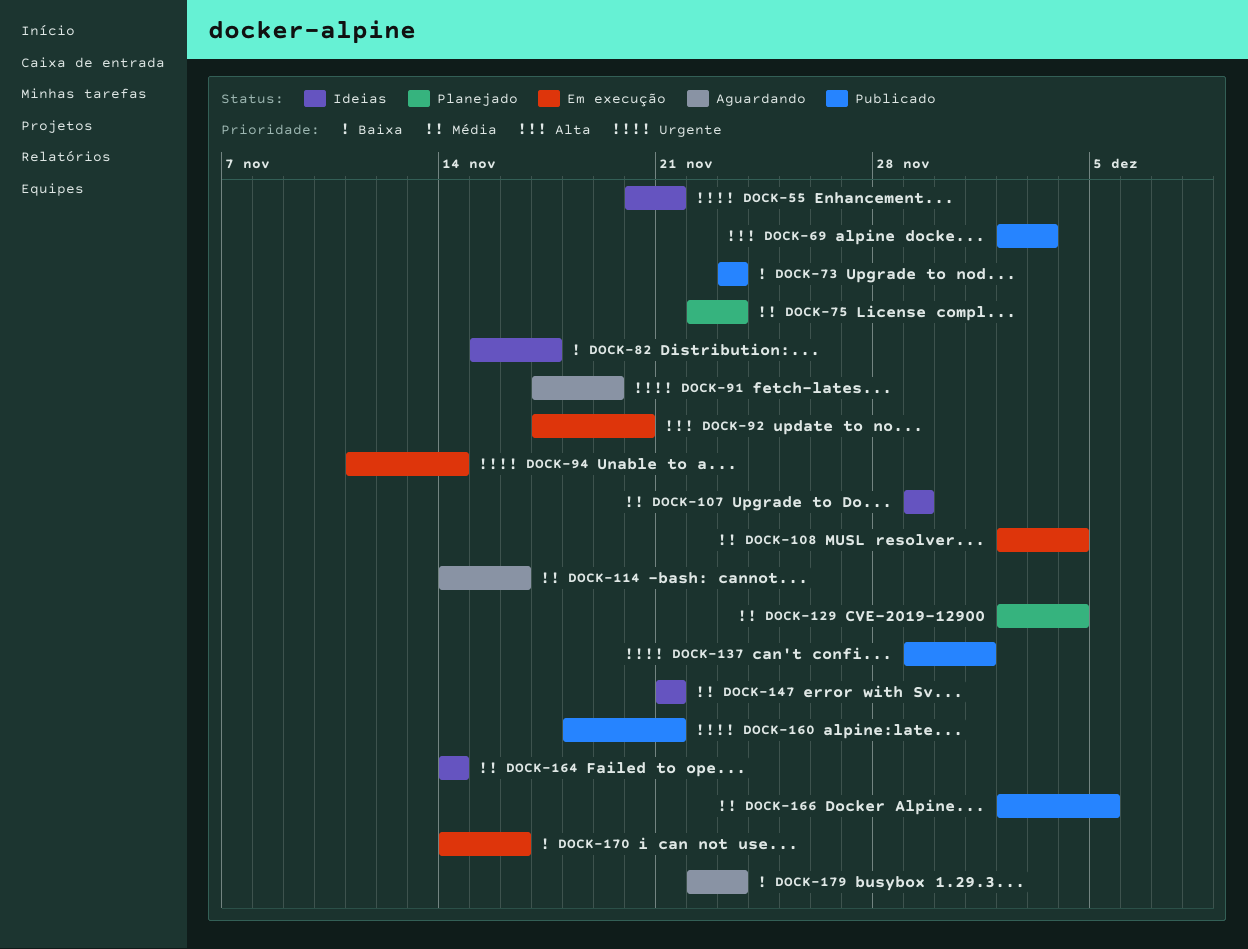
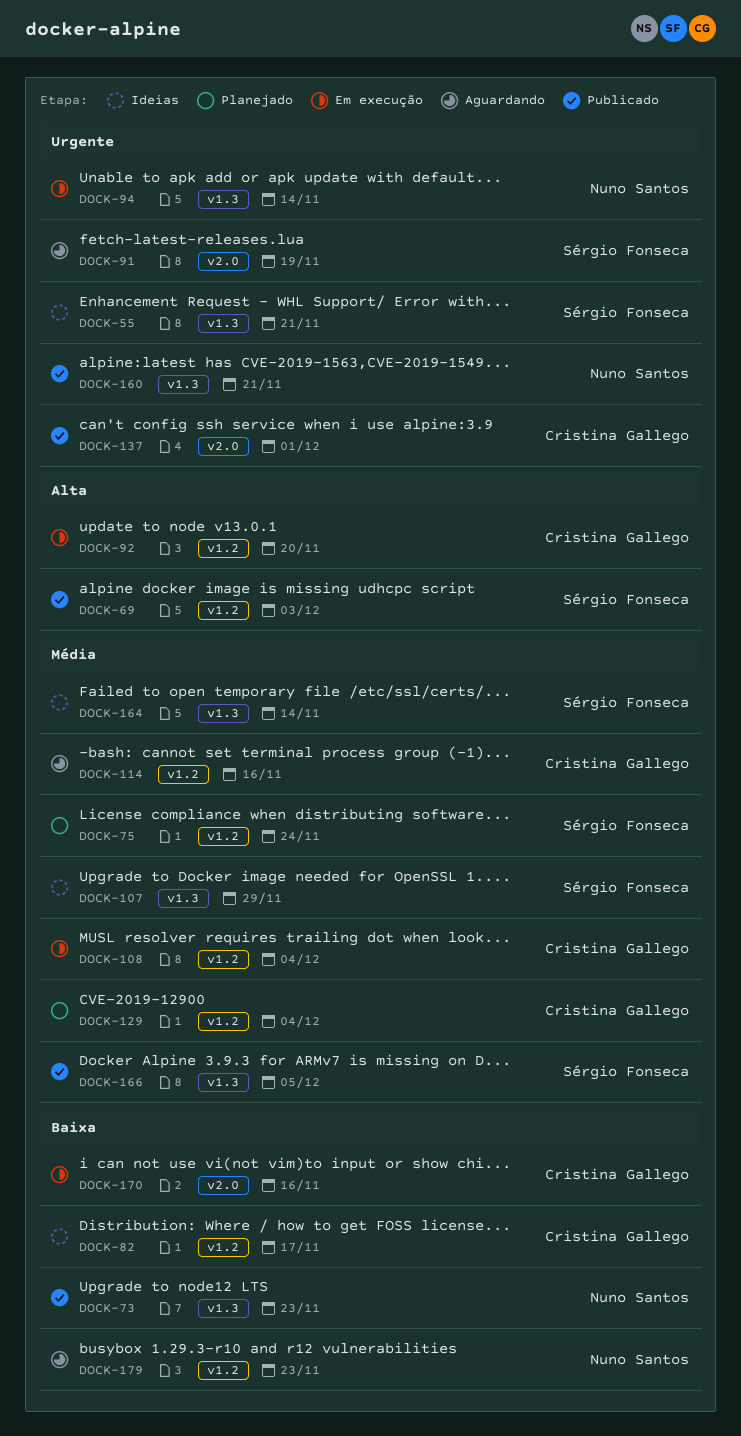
DOCK-75, due: Nov 23 -> Nov 24
DOCK-147: present -> none

